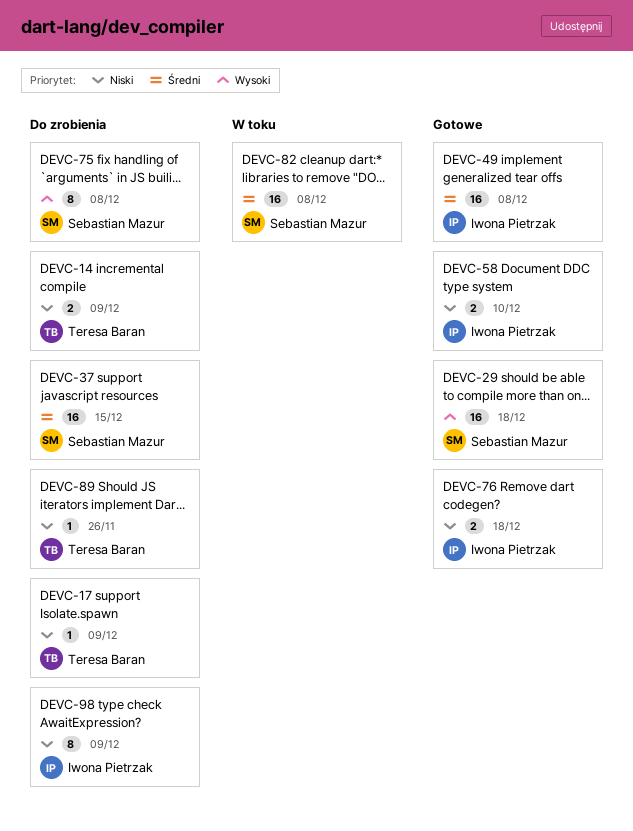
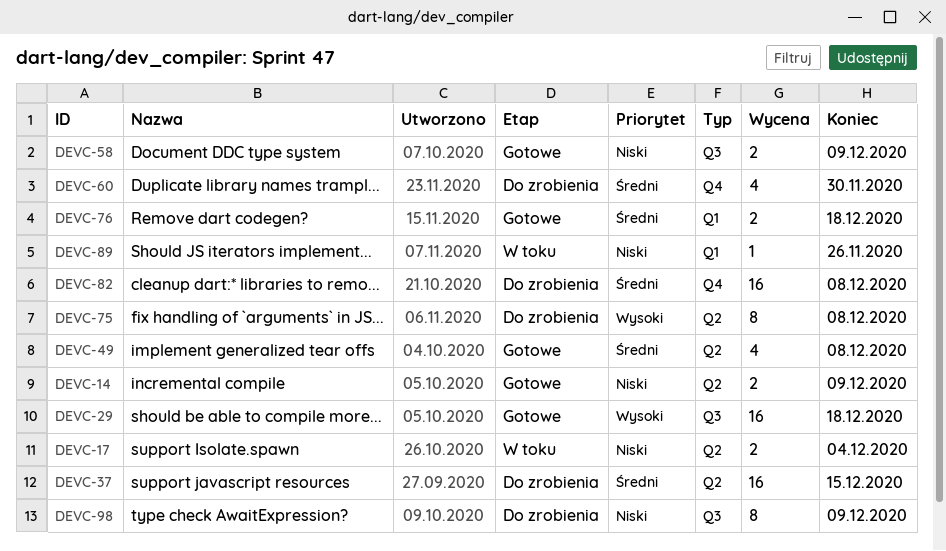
DEVC-14, status: Do zrobienia -> Gotowe
DEVC-17, status: Do zrobienia -> W toku
DEVC-17, estimate: 1 -> 2
DEVC-17, due: Dec 9 -> Dec 4
DEVC-49, estimate: 16 -> 4
DEVC-58, due: Dec 10 -> Dec 9
DEVC-60: none -> present
DEVC-76, priority: Niski -> Średni
DEVC-82, status: W toku -> Do zrobienia
DEVC-89, status: Do zrobienia -> W toku

